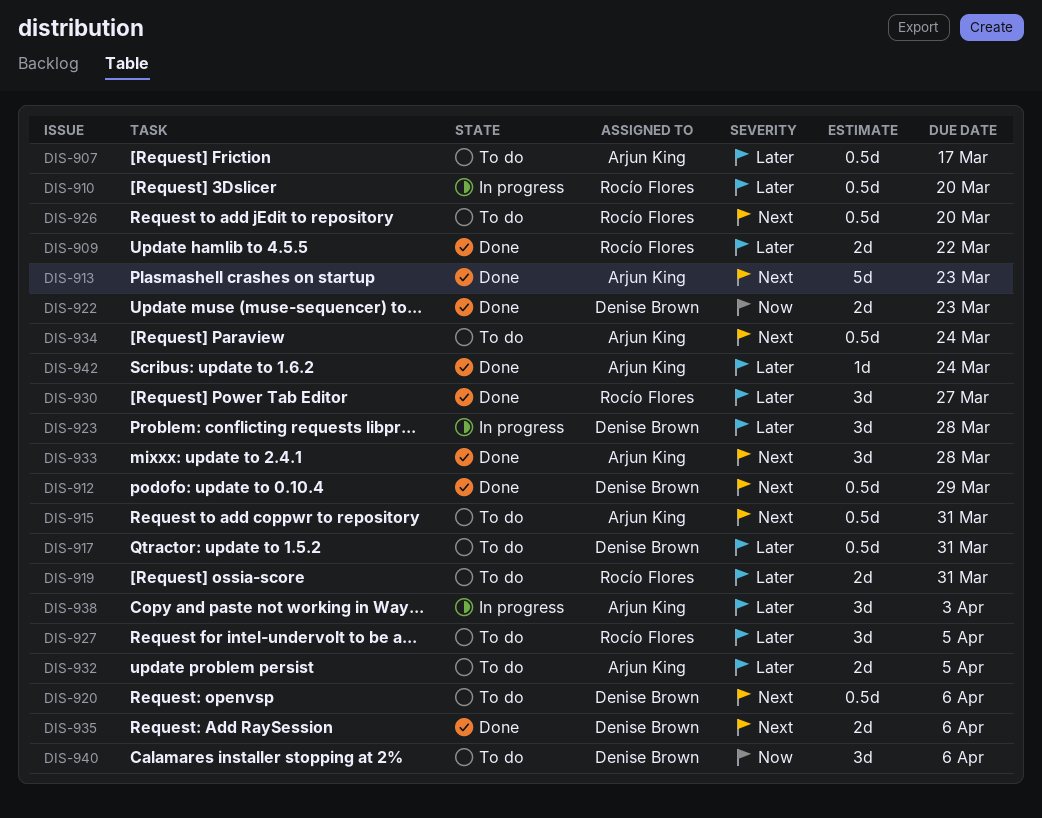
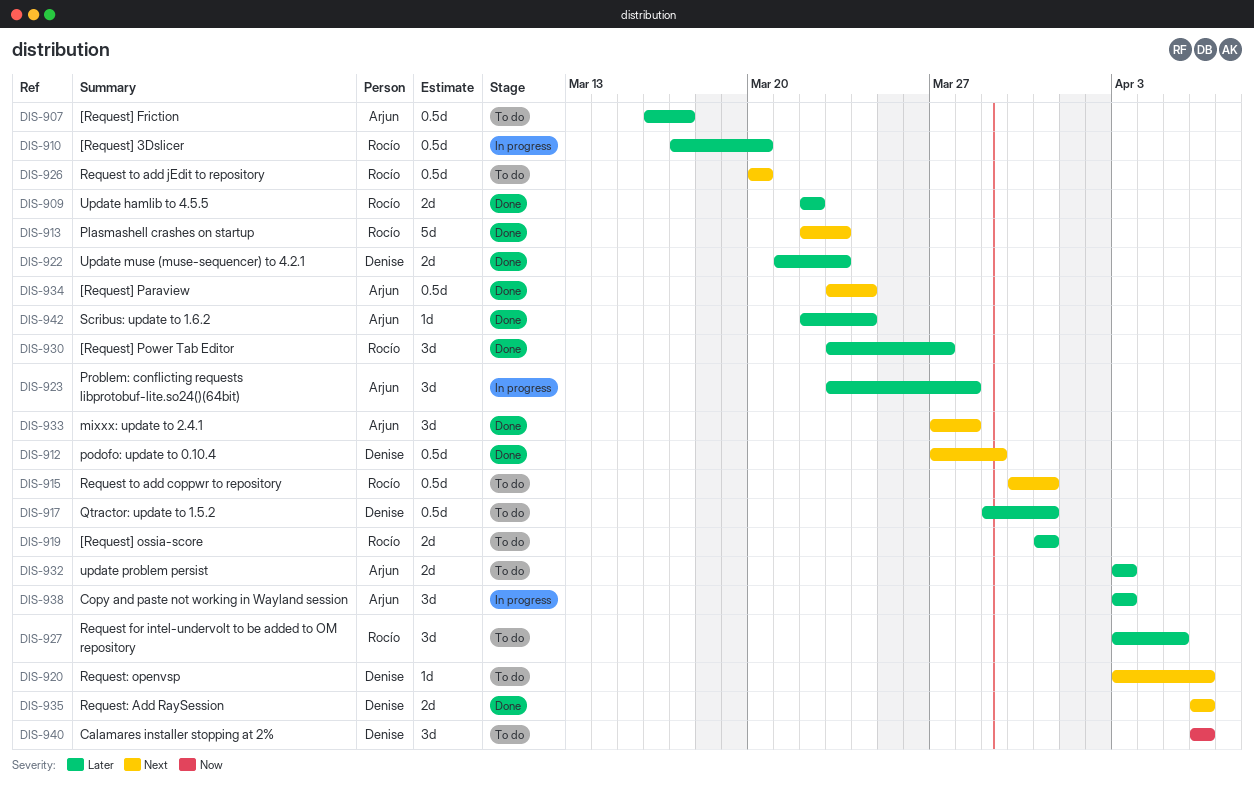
DIS-913, owner: Arjun King -> Rocío Flores
DIS-915, owner: Arjun King -> Rocío Flores
DIS-920, estimate: 0.5d -> 1d
DIS-922, priority: Now -> Later
DIS-923, owner: Denise Brown -> Arjun King
DIS-932, due: Apr 5 -> Apr 3
DIS-934, status: To do -> Done

